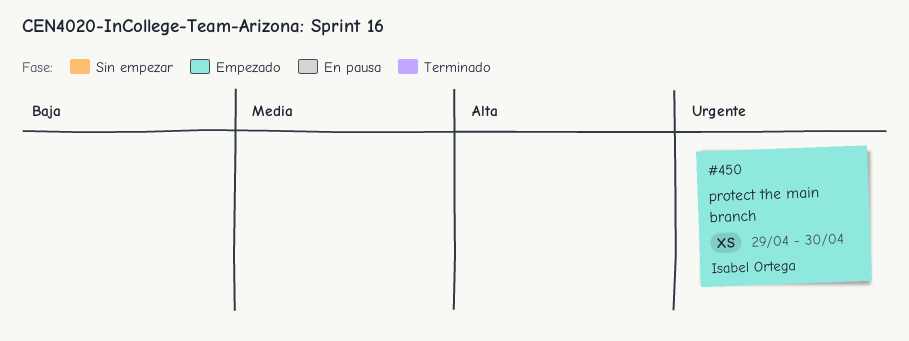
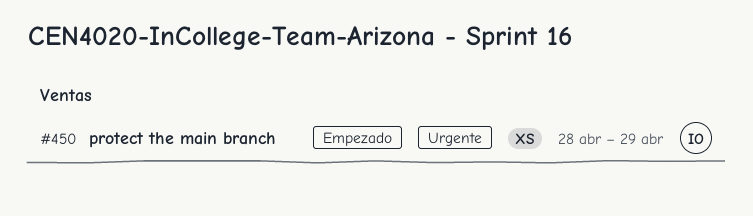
#450, start: Apr 29 -> Apr 28
#450, due: Apr 30 -> Apr 29

